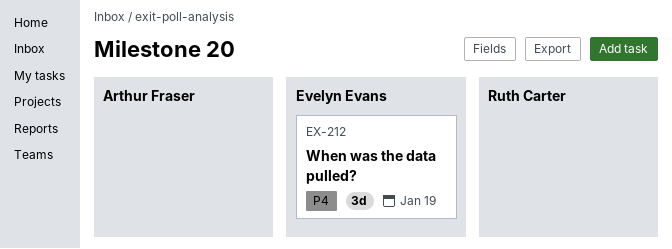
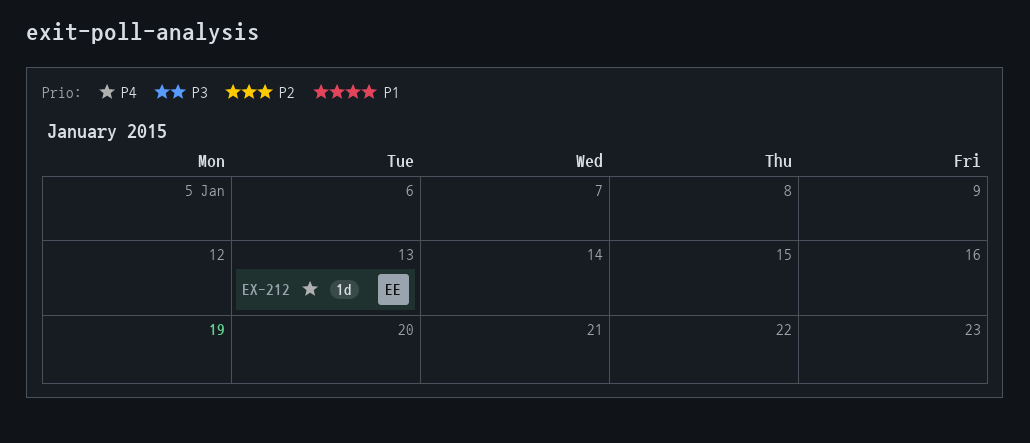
EX-212, estimate: 3d -> 1d
EX-212, due: Jan 19 -> Jan 13

